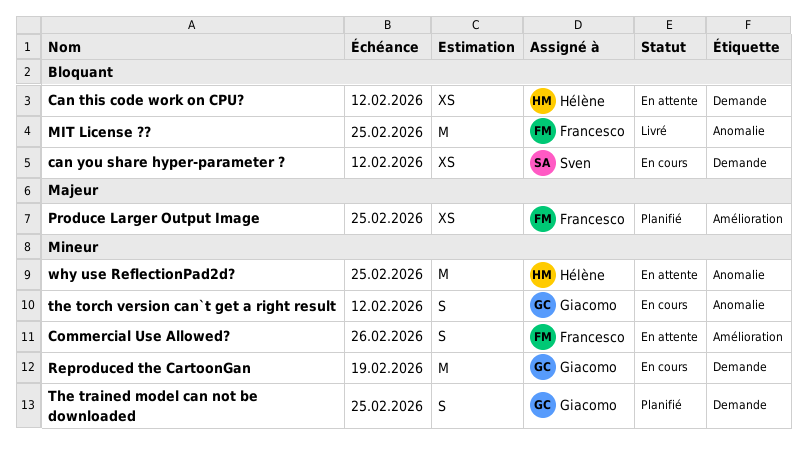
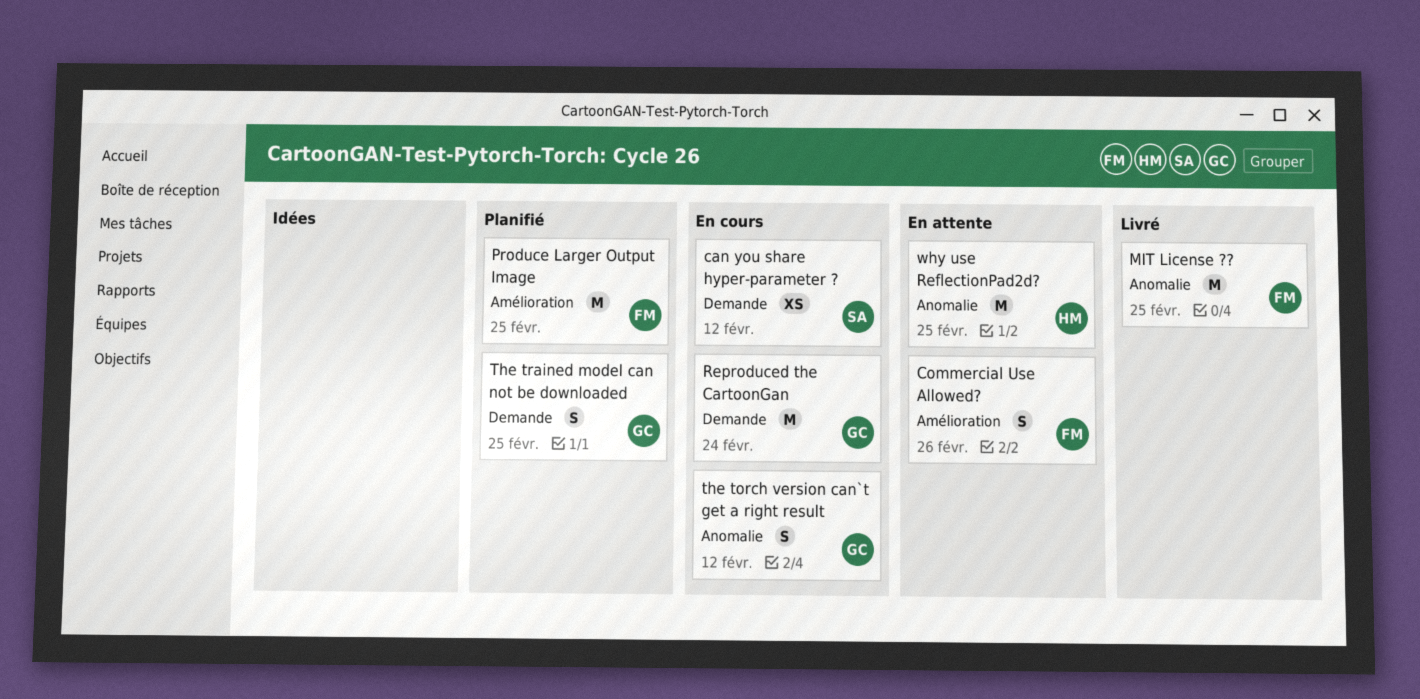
Can this code work on CPU?: present -> none
Produce Larger Output Image, estimate: XS -> M
Reproduced the CartoonGan, due: Feb 19 -> Feb 24

